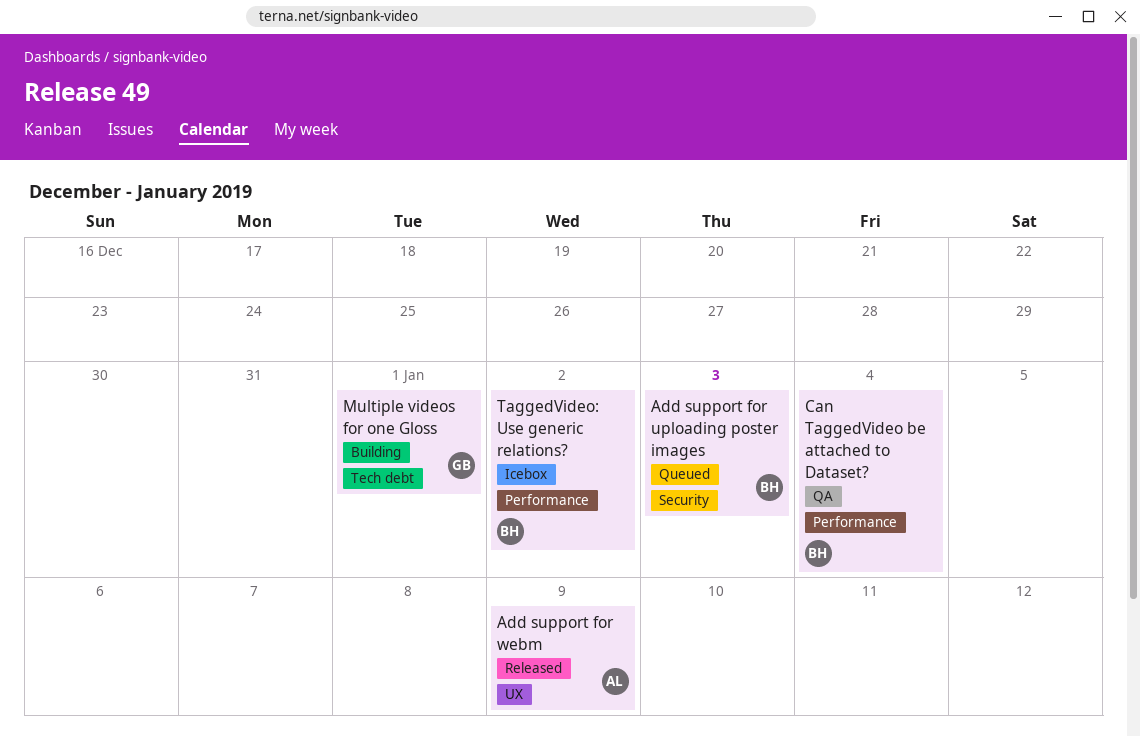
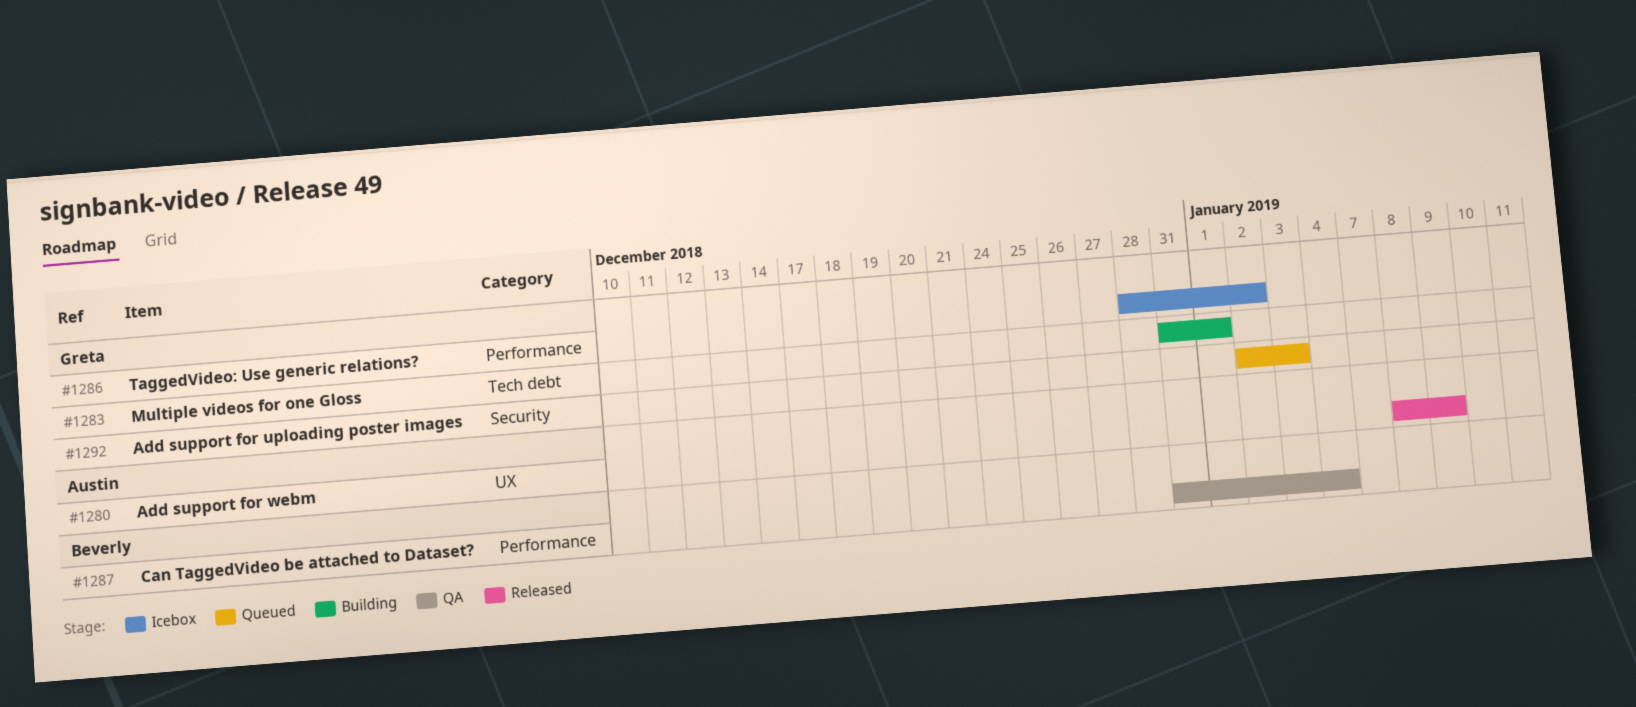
Add support for uploading poster images, owner: Beverly -> Greta
TaggedVideo: Use generic relations?, owner: Beverly -> Greta

